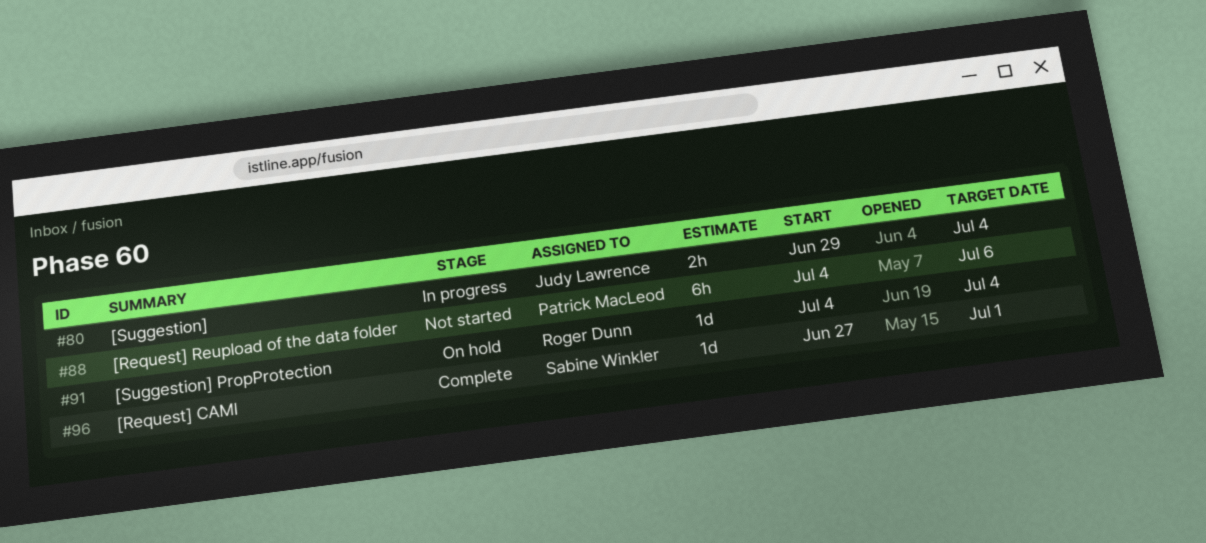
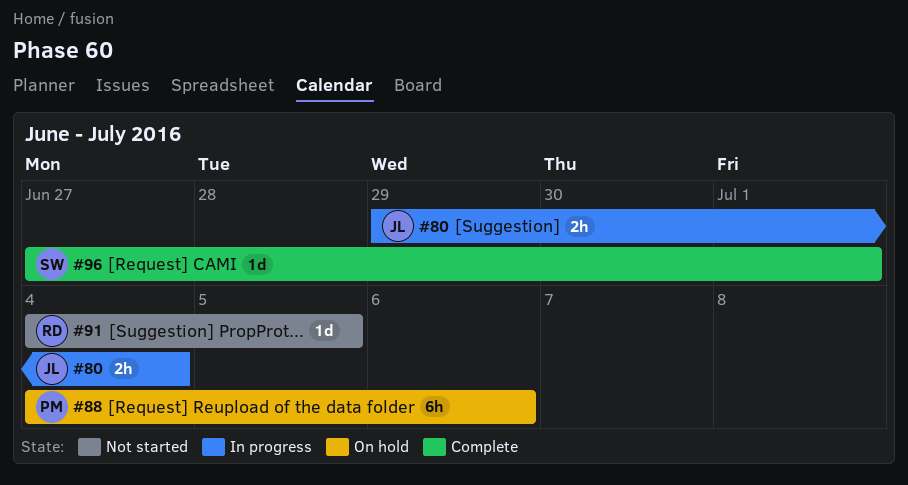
#88, status: Not started -> On hold
#91, status: On hold -> Not started
#91, due: Jul 4 -> Jul 5

